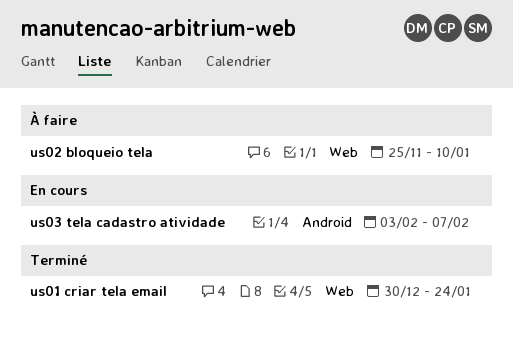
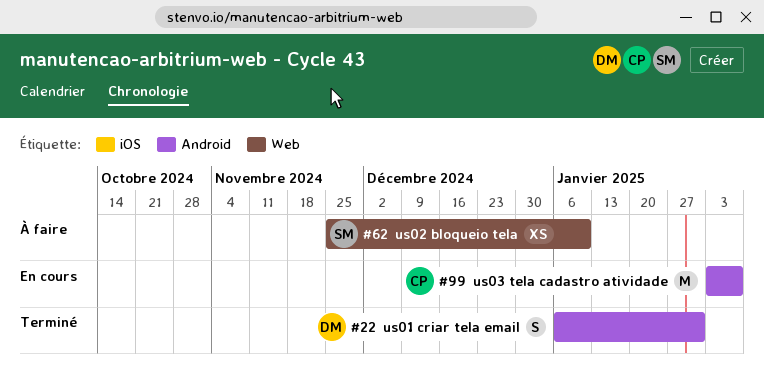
us01 criar tela email, label: Web -> Android
us01 criar tela email, start: Dec 30 -> Jan 6
us01 criar tela email, due: Jan 24 -> Jan 31

